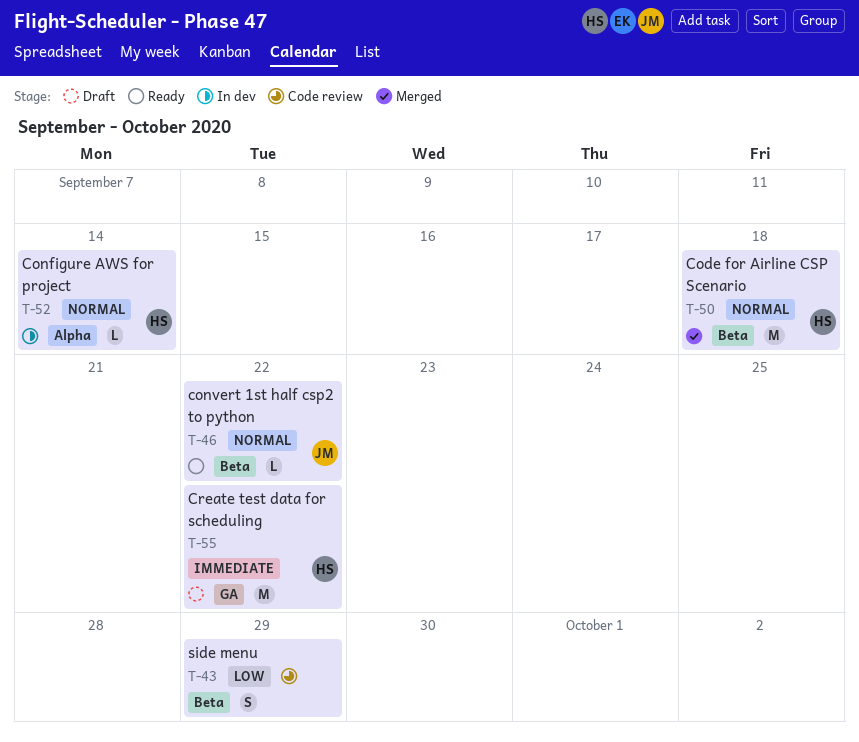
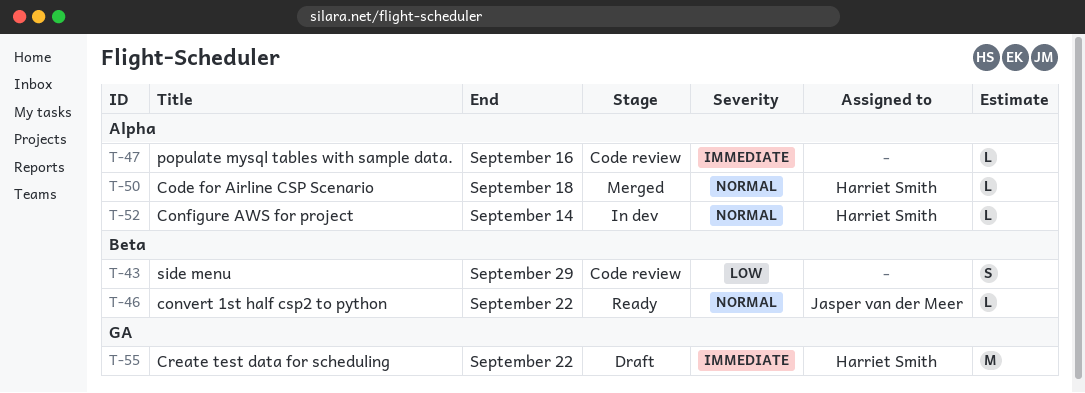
T-47: none -> present
T-50, label: Beta -> Alpha
T-50, estimate: M -> L

